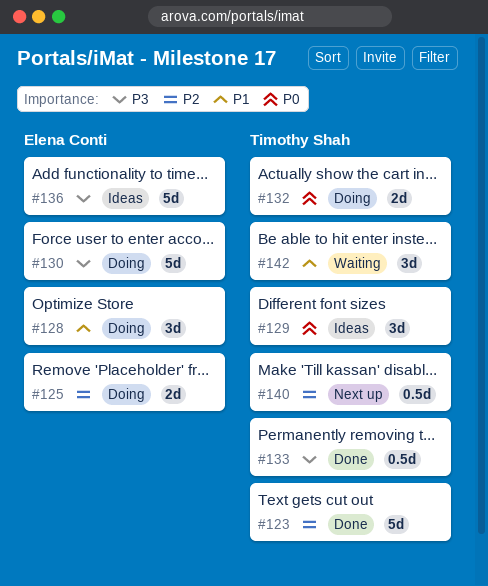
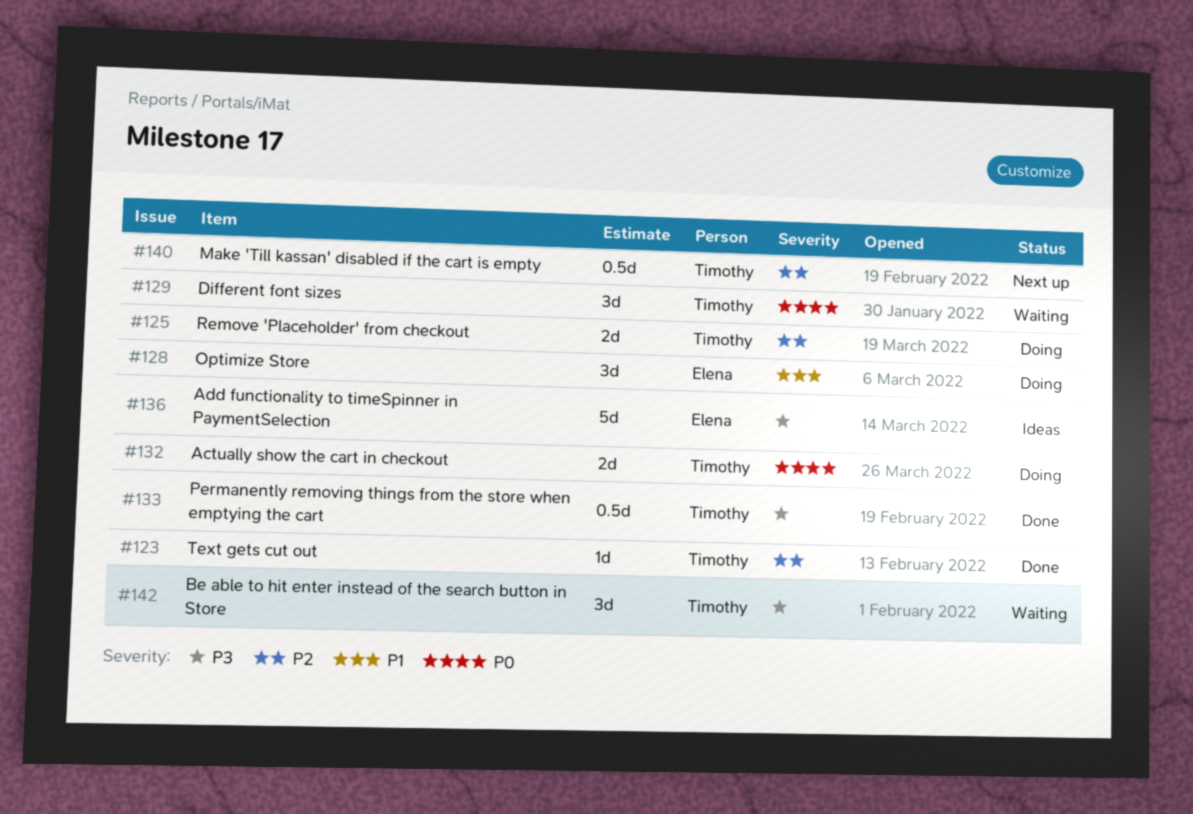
#123, estimate: 5d -> 1d
#125, owner: Elena Conti -> Timothy Shah
#129, status: Ideas -> Waiting
#130: present -> none
#142, priority: P1 -> P3

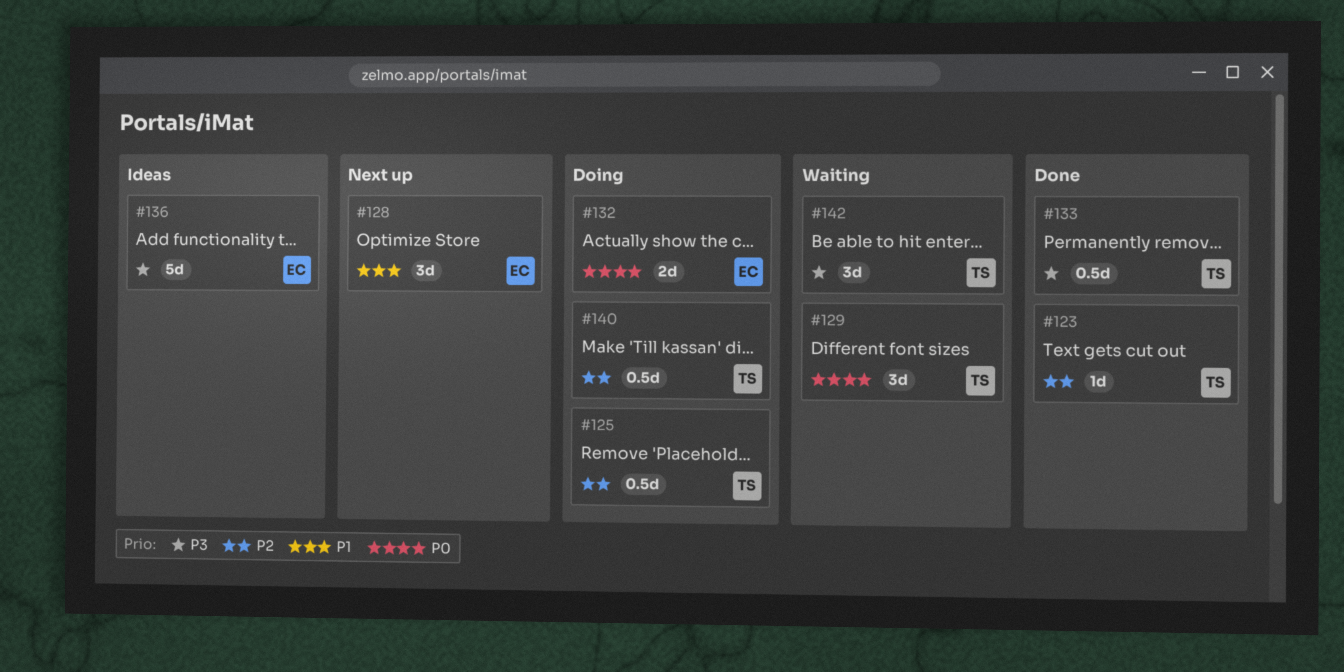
#125, estimate: 2d -> 0.5d
#128, status: Doing -> Next up
#132, owner: Timothy -> Elena
#140, status: Next up -> Doing

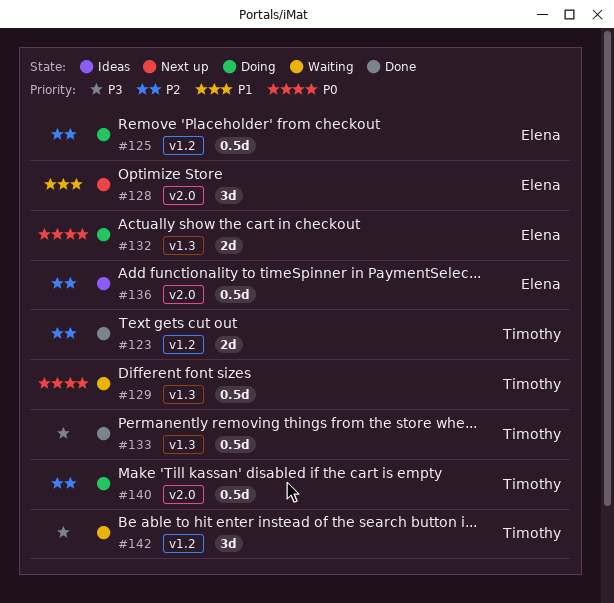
#123, estimate: 1d -> 2d
#125, owner: Timothy -> Elena
#129, estimate: 3d -> 0.5d
#136, priority: P3 -> P2
#136, estimate: 5d -> 0.5d

